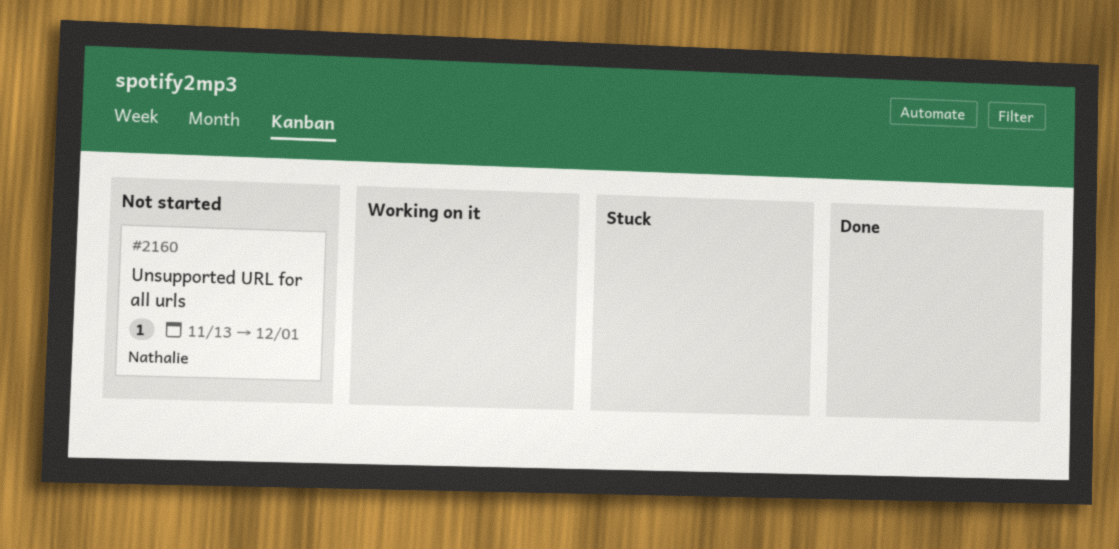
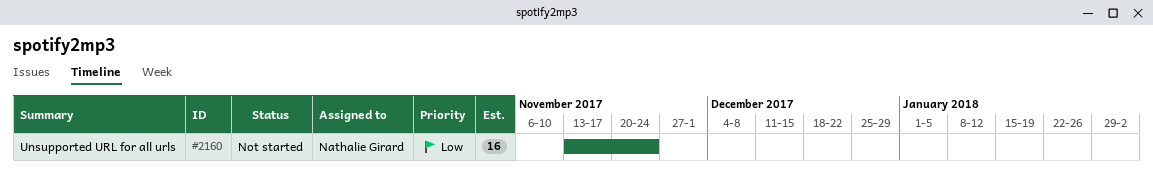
#2160, estimate: 1 -> 16
#2160, due: Dec 1 -> Nov 24

